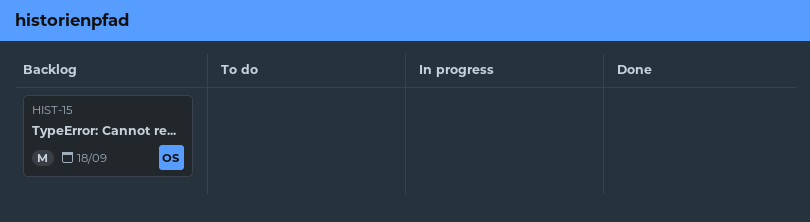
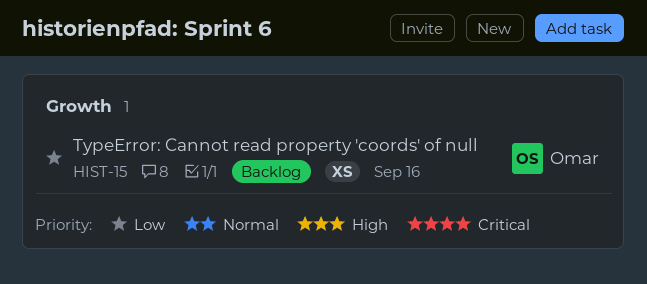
HIST-15, estimate: M -> XS
HIST-15, due: Sep 18 -> Sep 16

